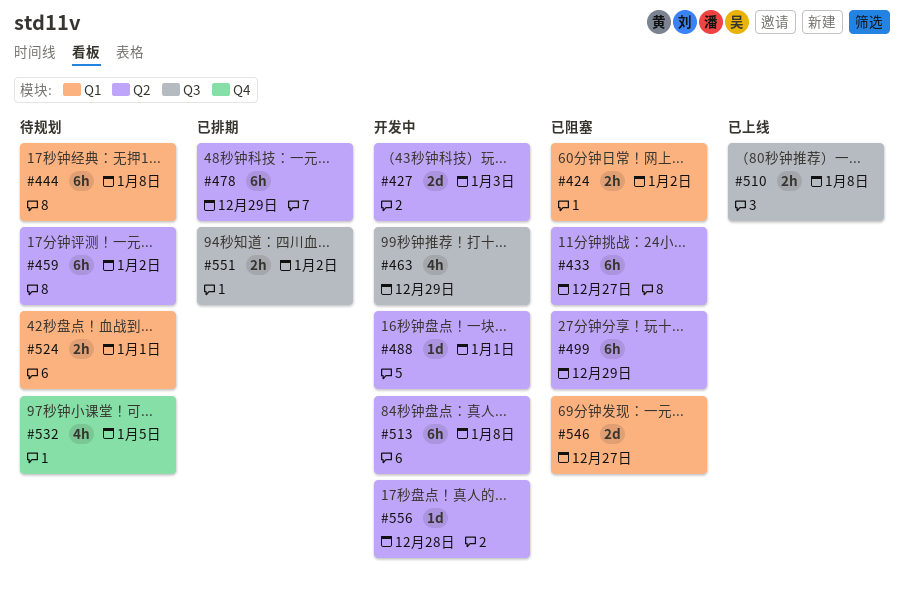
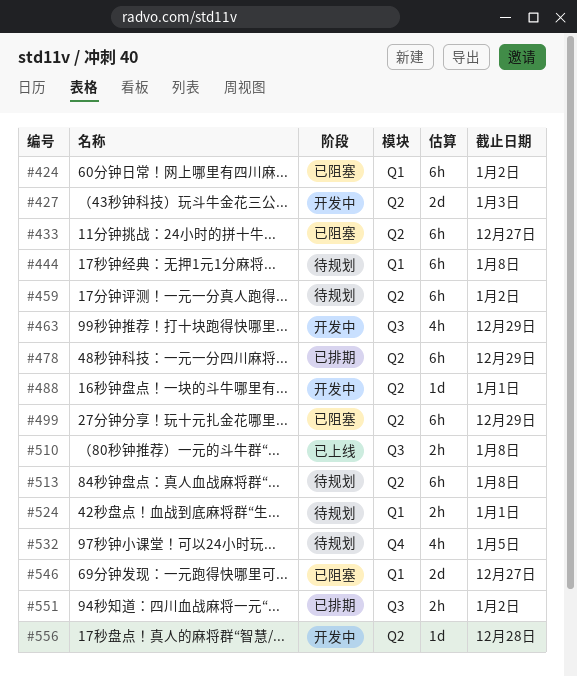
#424, estimate: 2h -> 6h
#513, status: 开发中 -> 待规划

